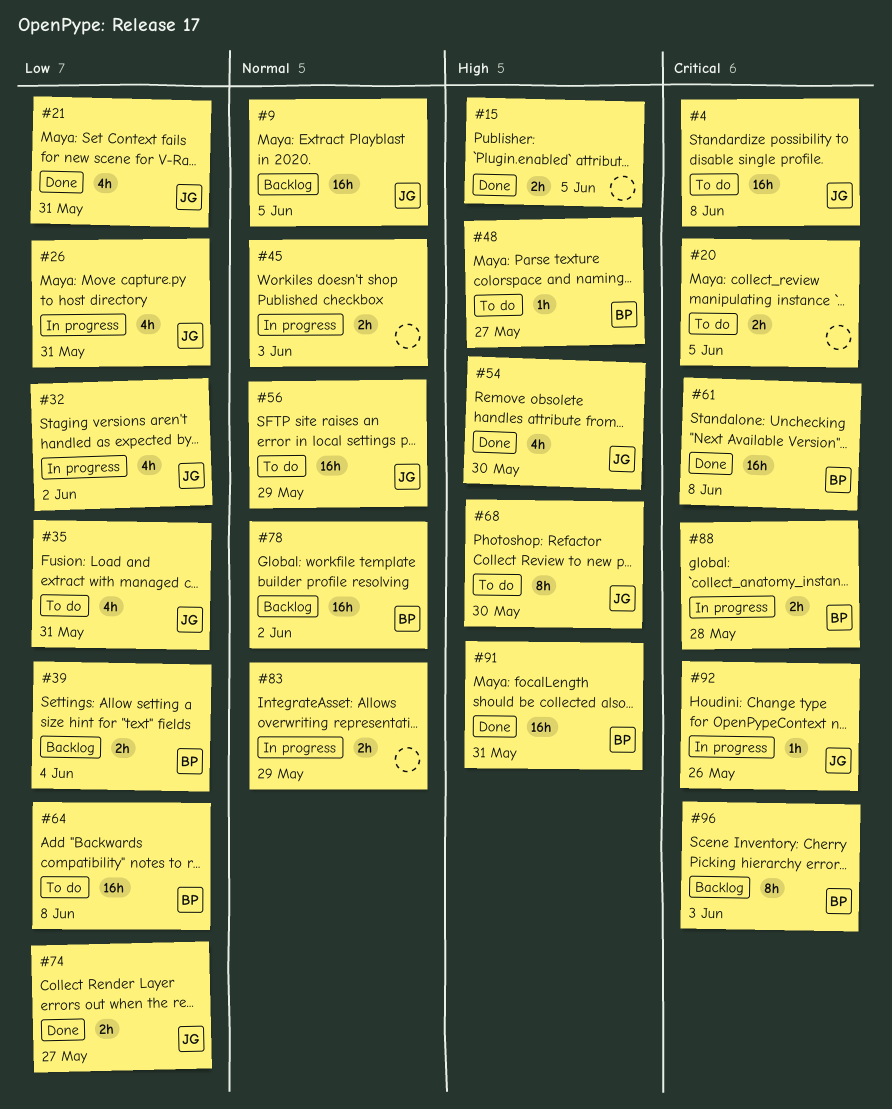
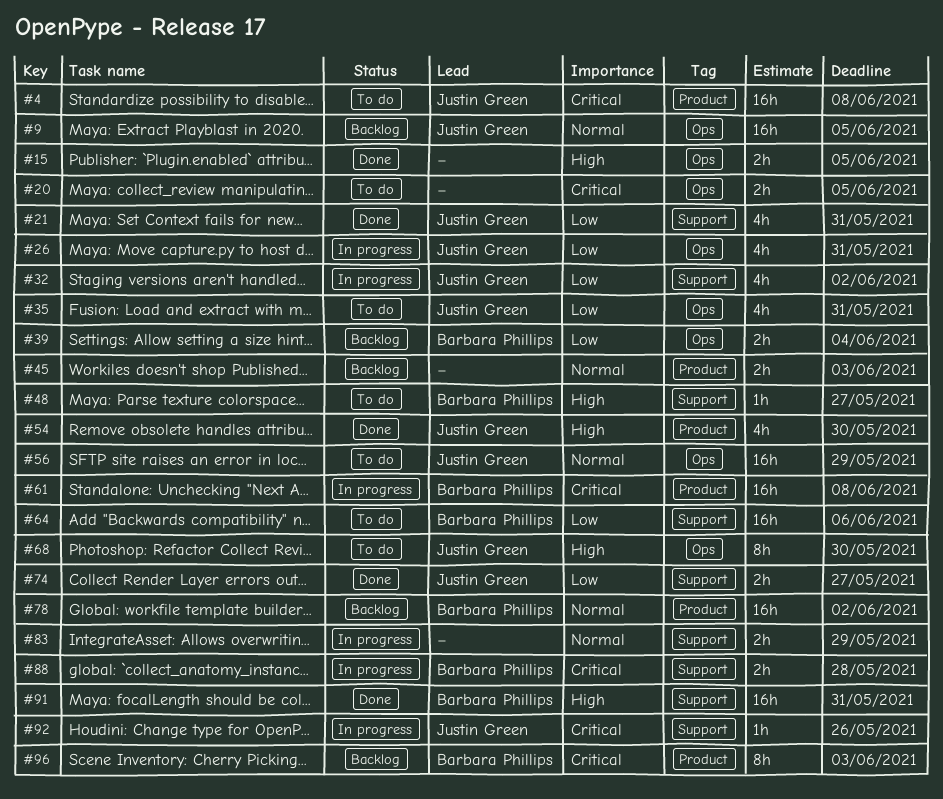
#45, status: In progress -> Backlog
#61, status: Done -> In progress
#64, due: Jun 8 -> Jun 6

